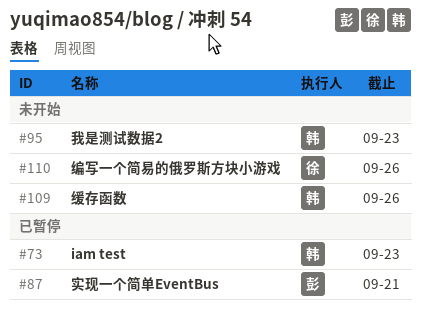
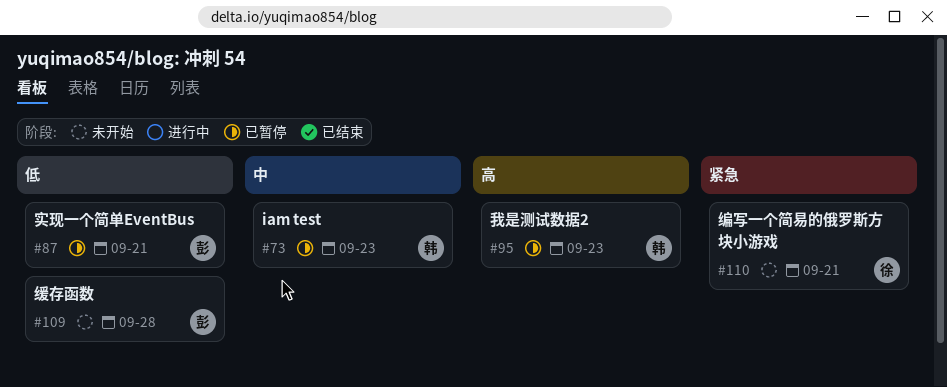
#95, status: 未开始 -> 已暂停
#109, owner: 韩 -> 彭
#109, due: Sep 26 -> Sep 28
#110, due: Sep 26 -> Sep 21

